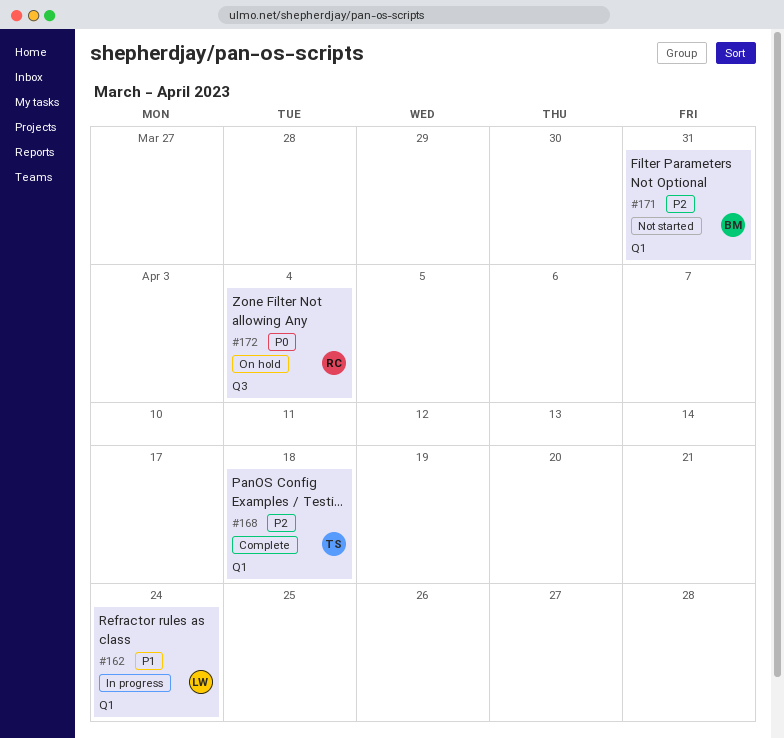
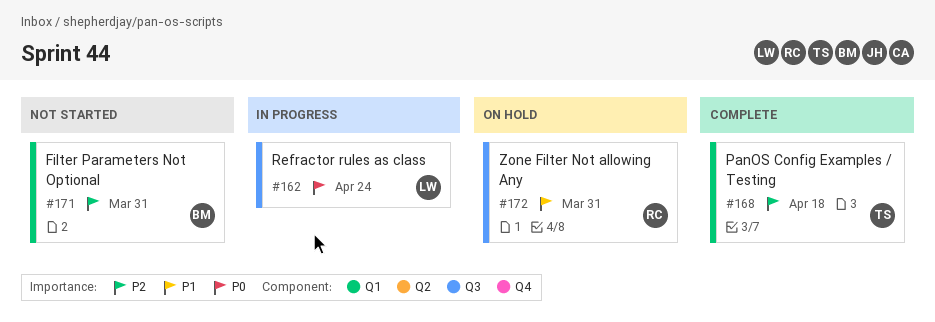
#162, priority: P1 -> P0
#162, label: Q1 -> Q3
#172, priority: P0 -> P1
#172, due: Apr 4 -> Mar 31

